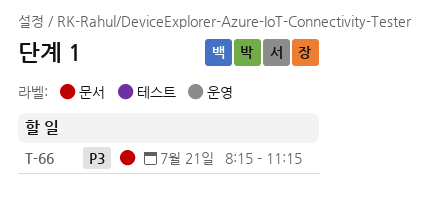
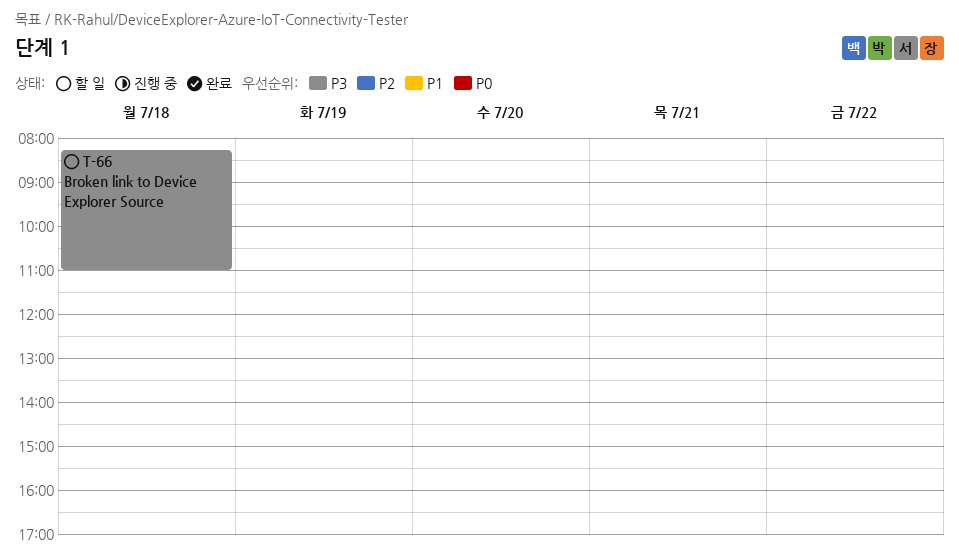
T-66, day: Jul 21 -> Jul 18
T-66, ends: 11:15 -> 11:00

